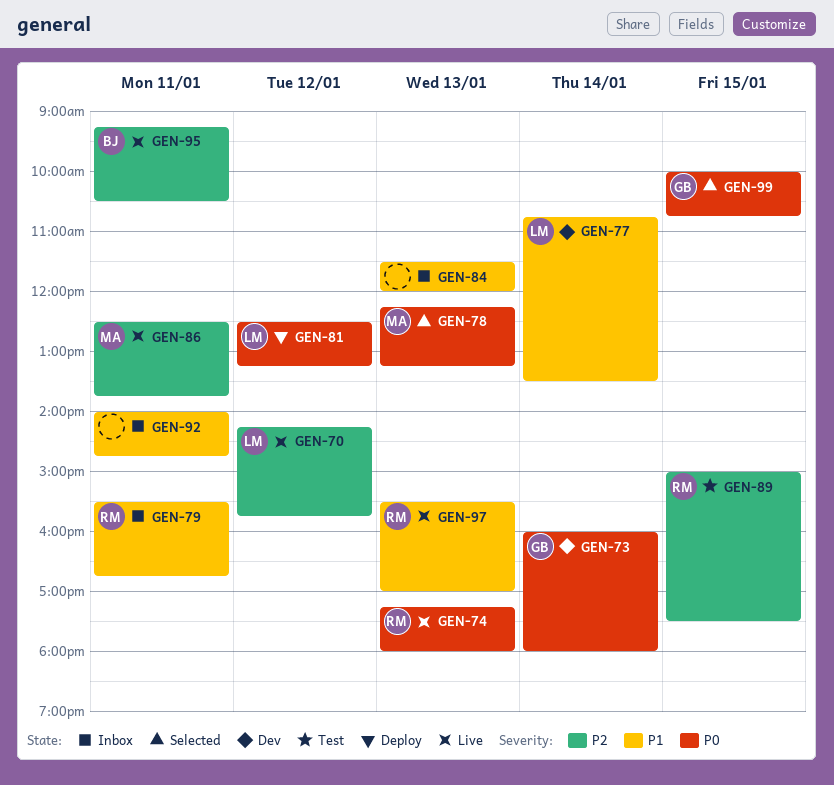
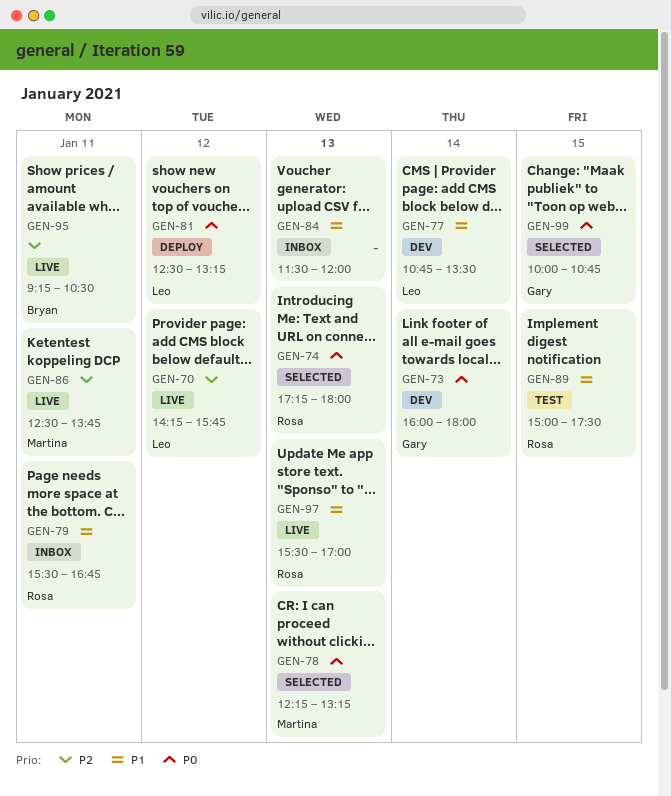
GEN-74, status: Live -> Selected
GEN-89, priority: P2 -> P1
GEN-92: present -> none

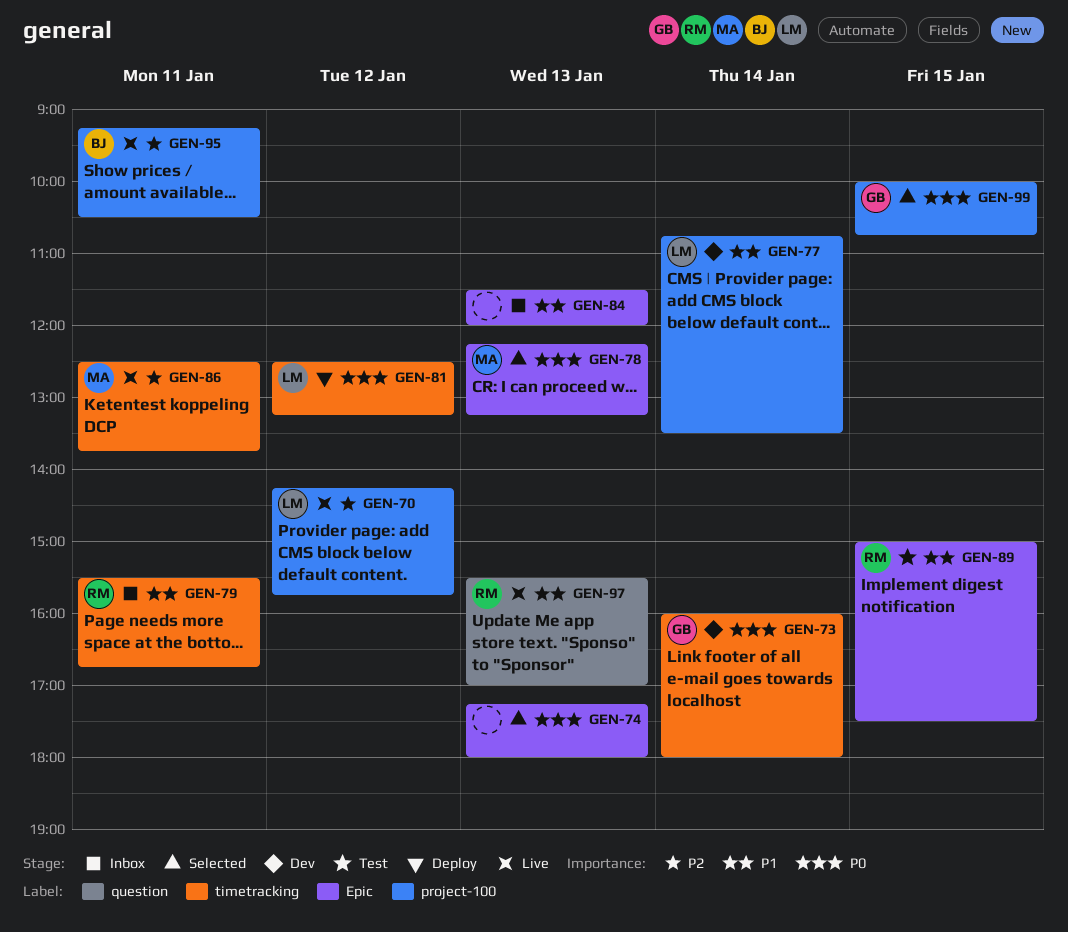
GEN-74, owner: Rosa -> none

